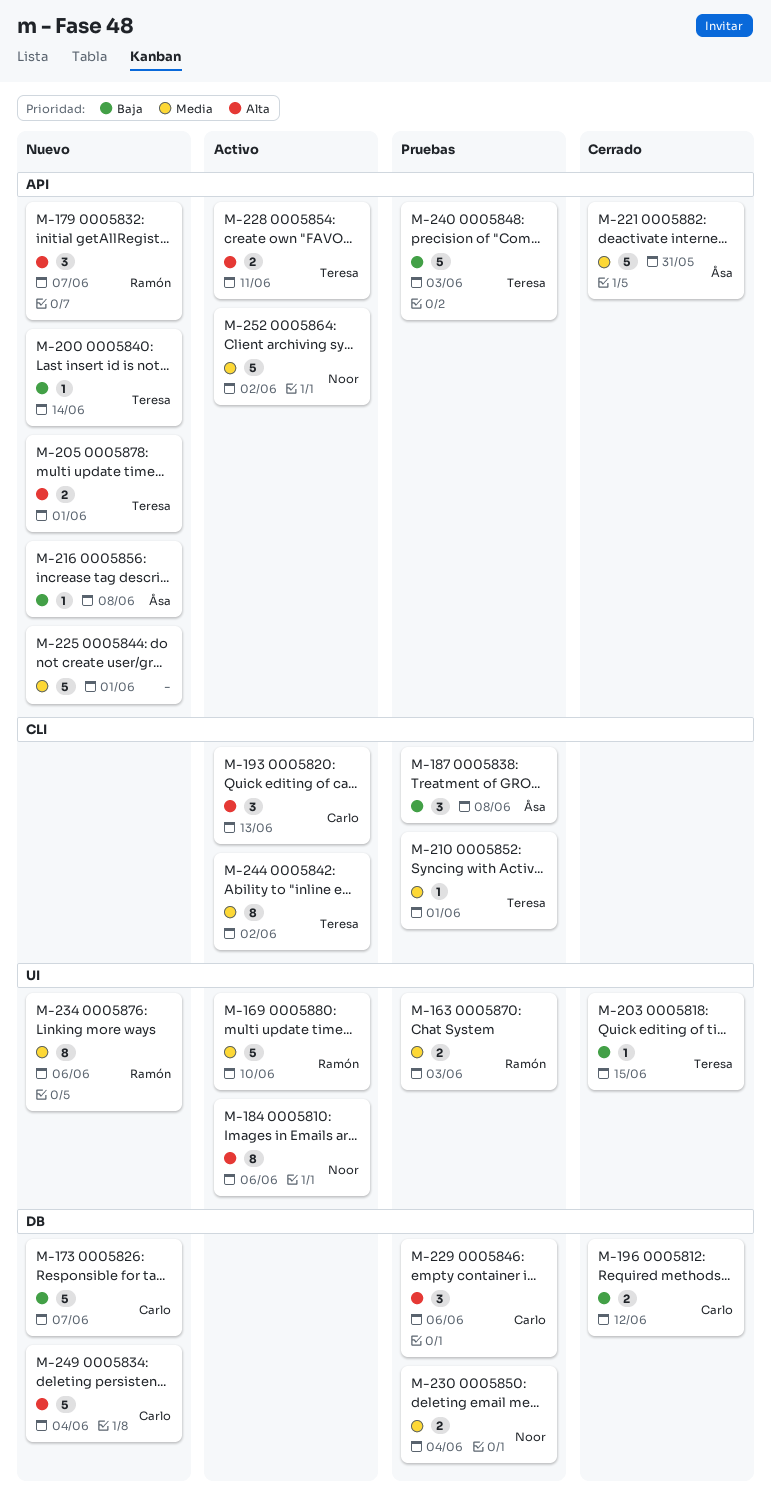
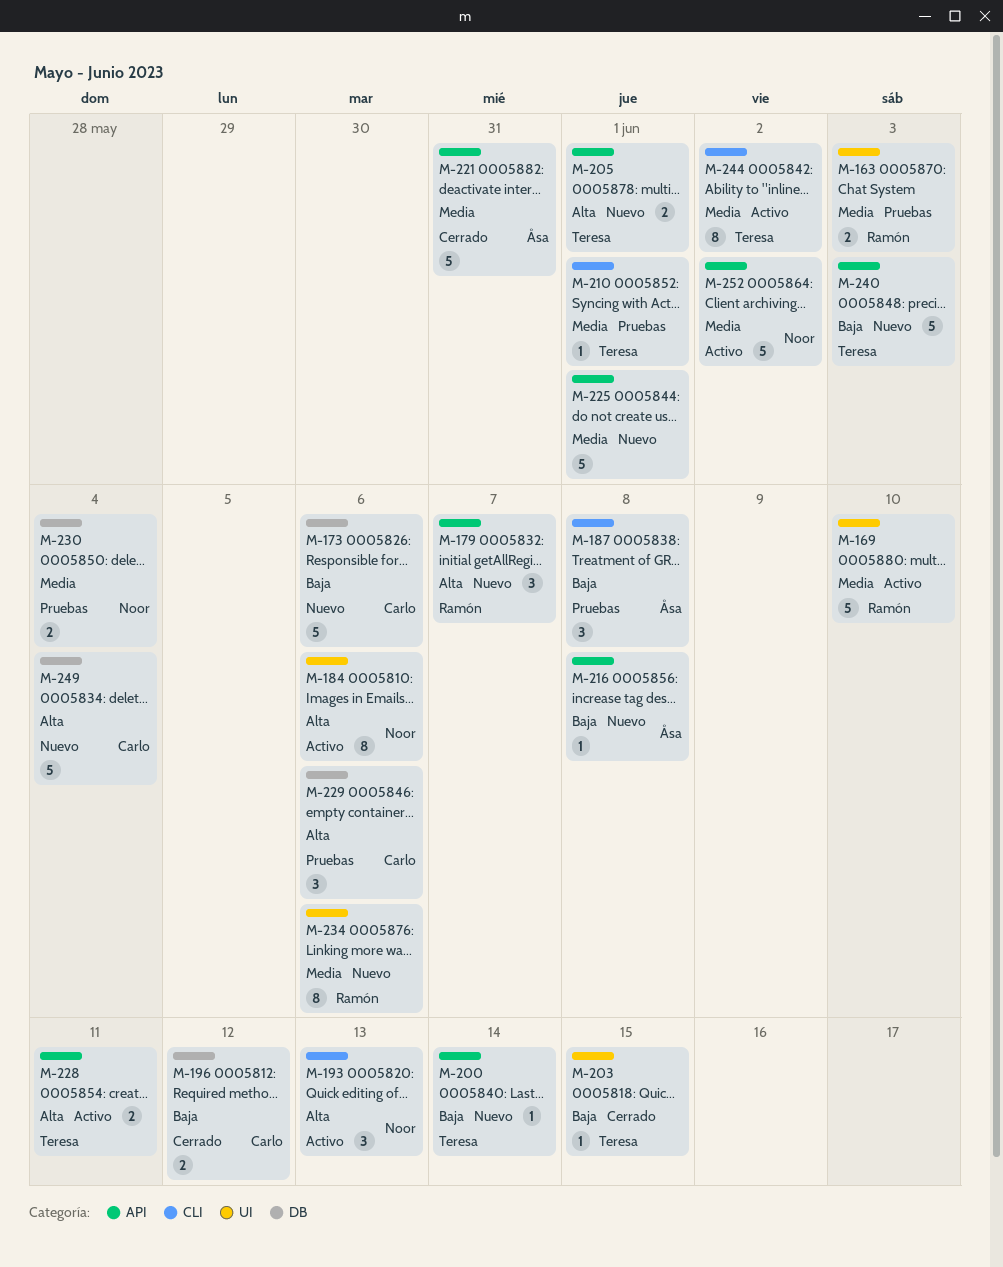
M-173, due: Jun 7 -> Jun 6
M-193, owner: Carlo -> Noor
M-240, status: Pruebas -> Nuevo

